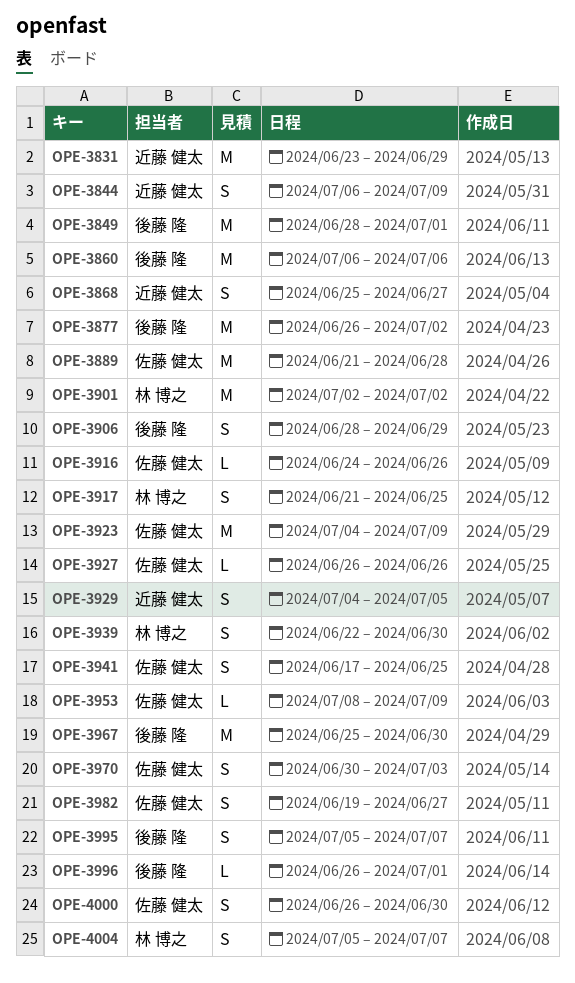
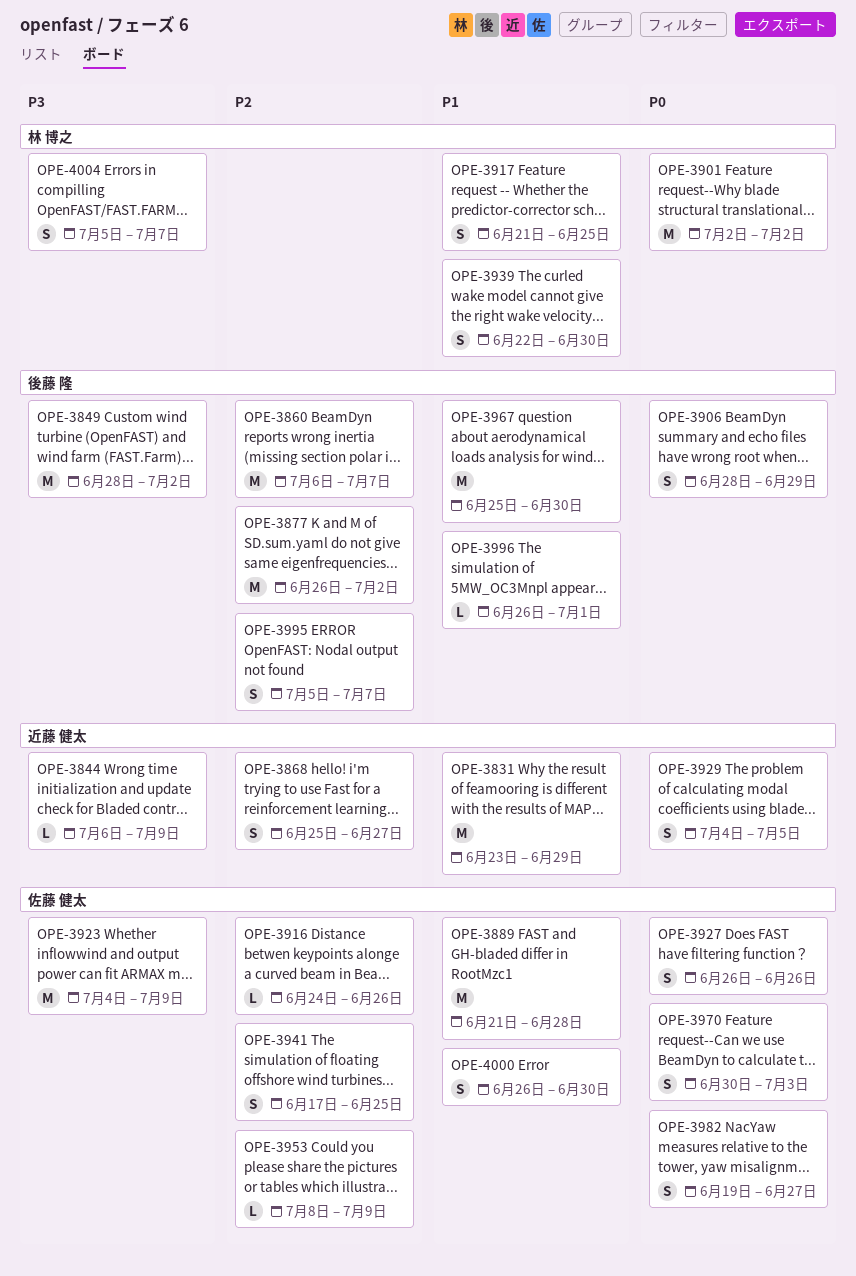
OPE-3844, estimate: S -> L
OPE-3849, due: Jul 1 -> Jul 2
OPE-3860, due: Jul 6 -> Jul 7
OPE-3927, estimate: L -> S

